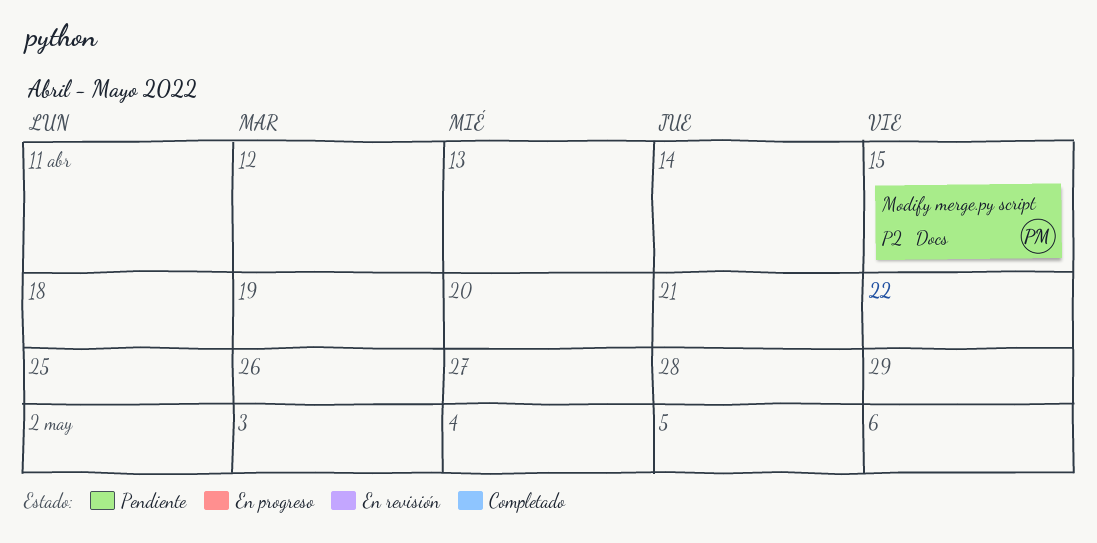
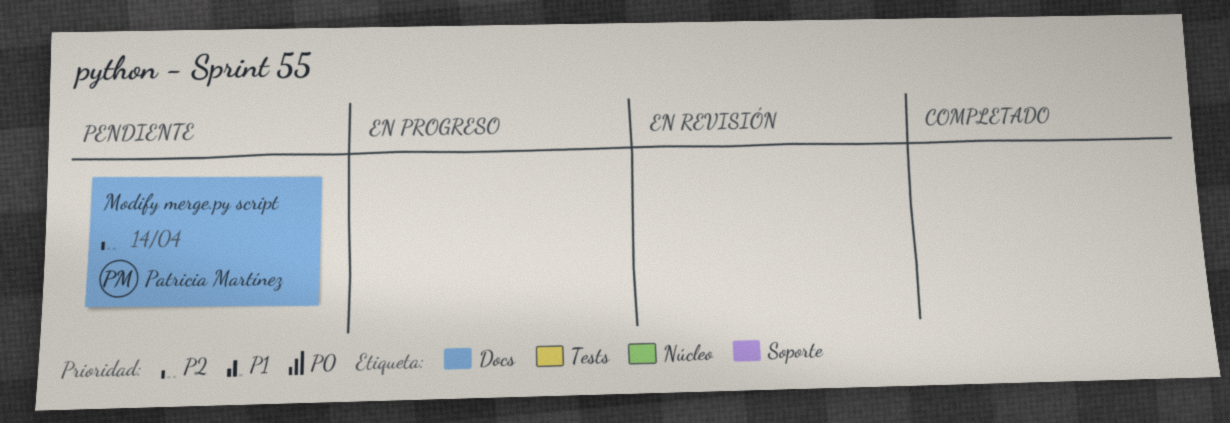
Modify merge.py script, due: Apr 15 -> Apr 14

